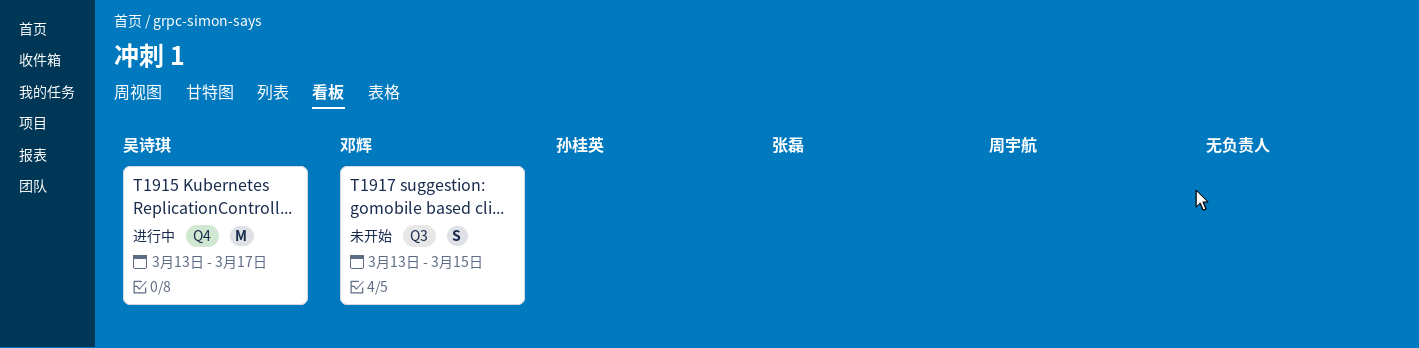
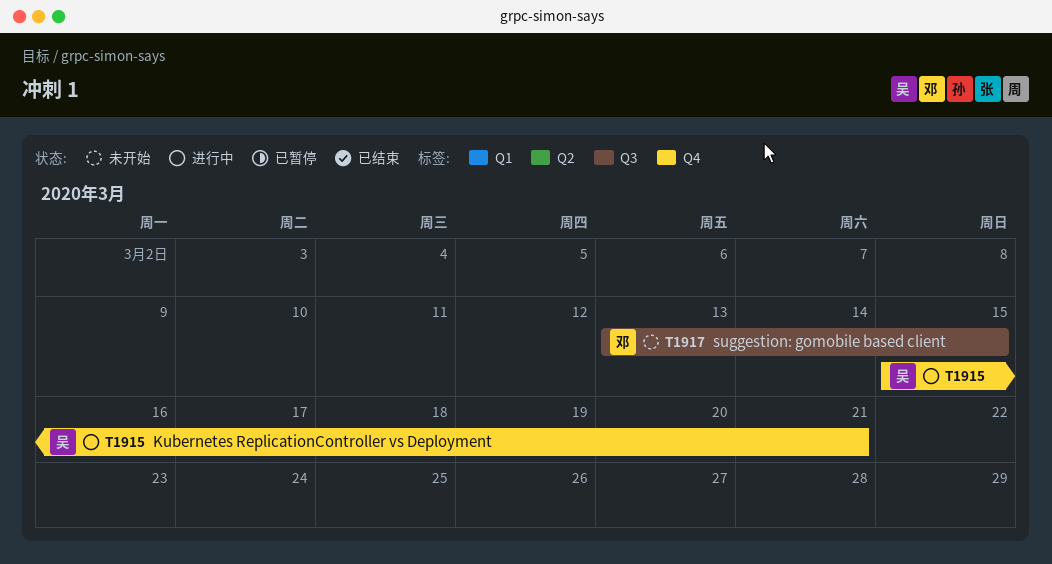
T1915, start: Mar 13 -> Mar 15
T1915, due: Mar 17 -> Mar 21

